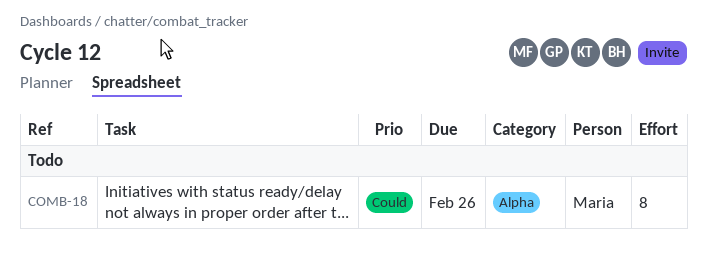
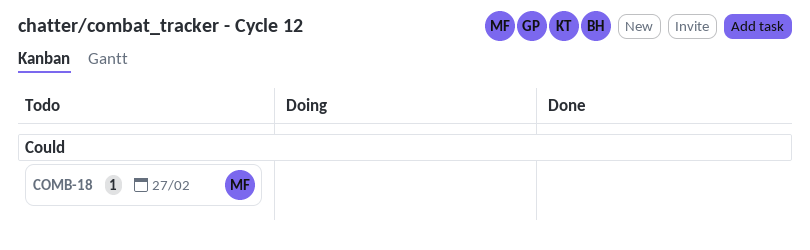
COMB-18, estimate: 8 -> 1
COMB-18, due: Feb 26 -> Feb 27

